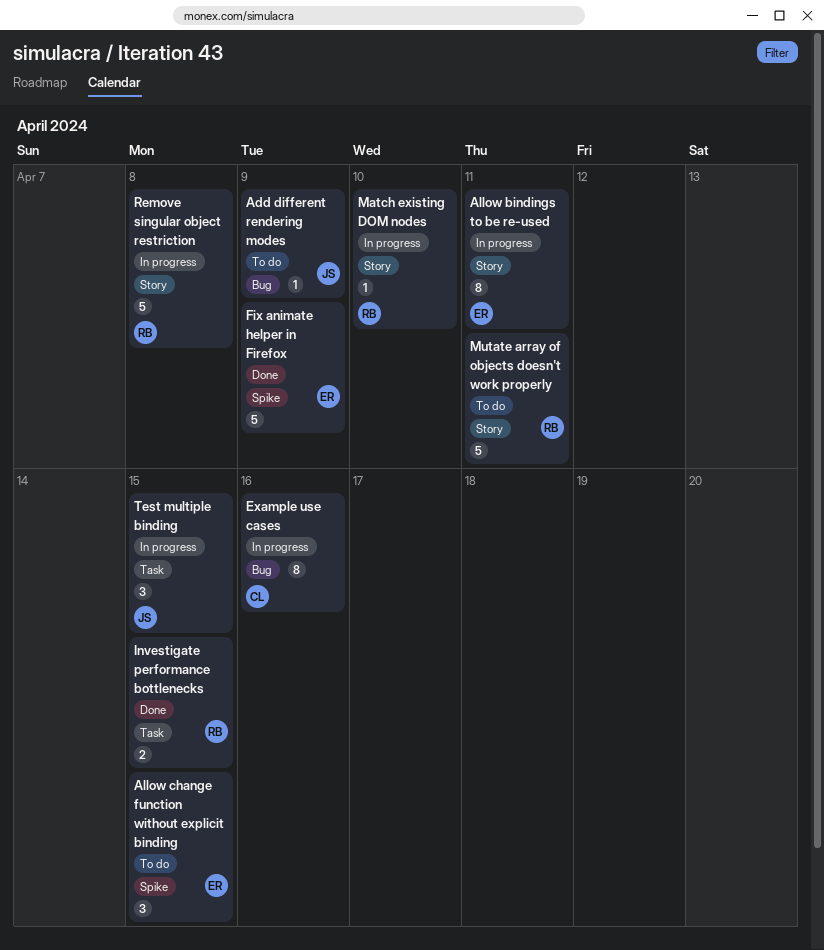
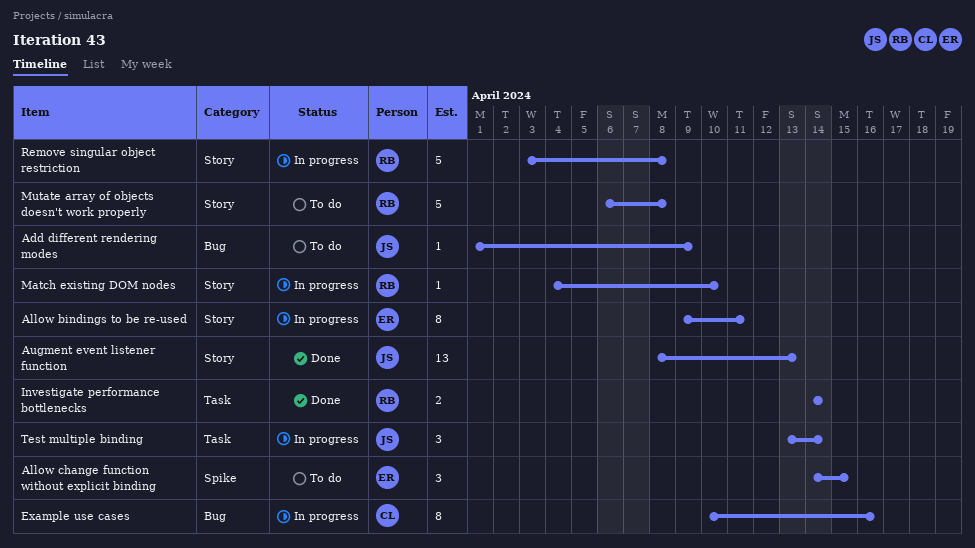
Augment event listener function: none -> present
Fix animate helper in Firefox: present -> none
Investigate performance bottlenecks, due: Apr 15 -> Apr 14
Mutate array of objects doesn't work properly, due: Apr 11 -> Apr 8
Test multiple binding, due: Apr 15 -> Apr 14

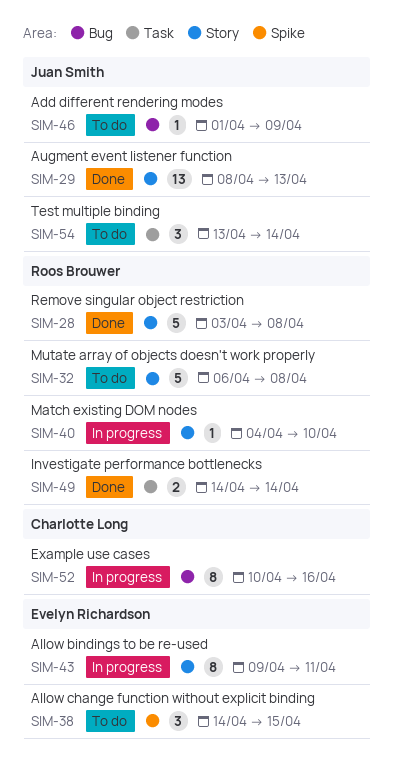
Remove singular object restriction, status: In progress -> Done
Test multiple binding, status: In progress -> To do

